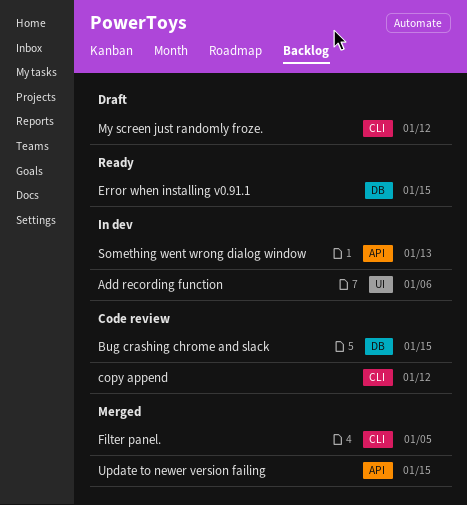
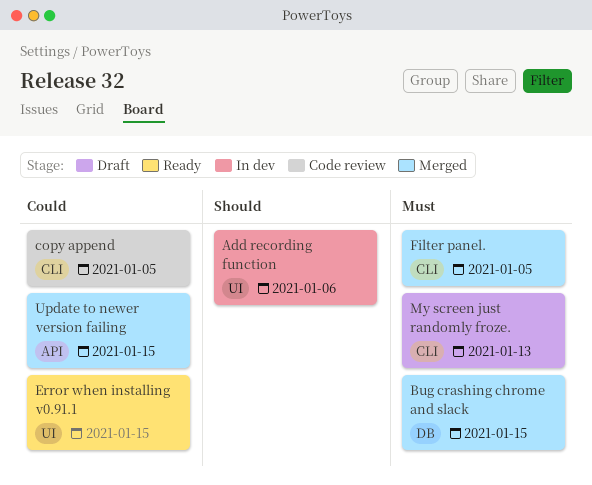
Bug crashing chrome and slack, status: Code review -> Merged
copy append, due: Jan 12 -> Jan 5
Error when installing v0.91.1, label: DB -> UI
My screen just randomly froze., due: Jan 12 -> Jan 13
Something went wrong dialog window: present -> none

